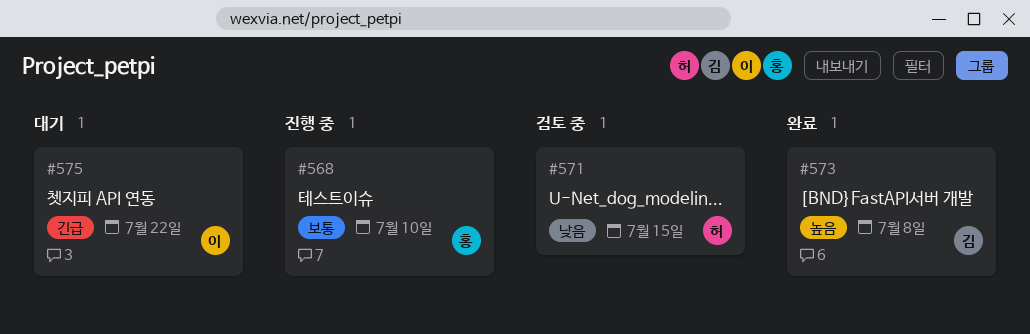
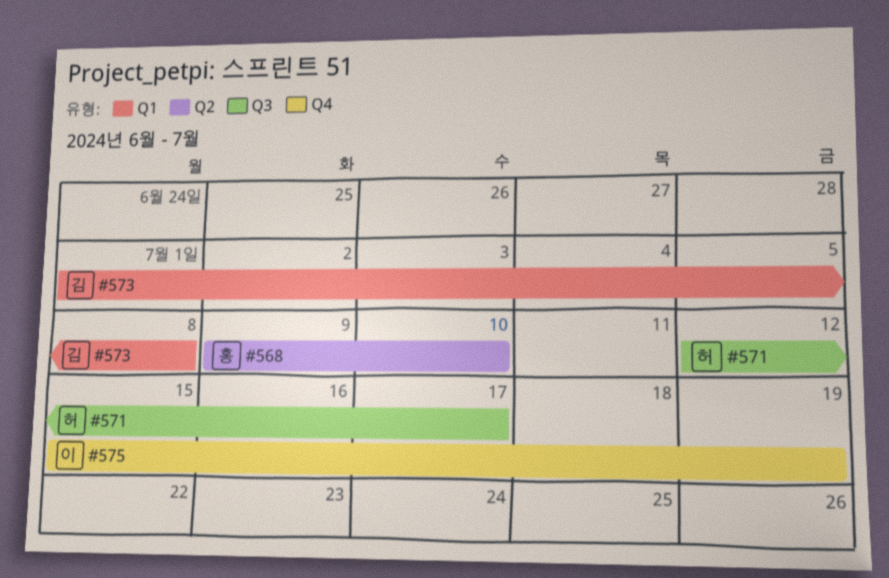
#571, due: Jul 15 -> Jul 17
#575, due: Jul 22 -> Jul 19

